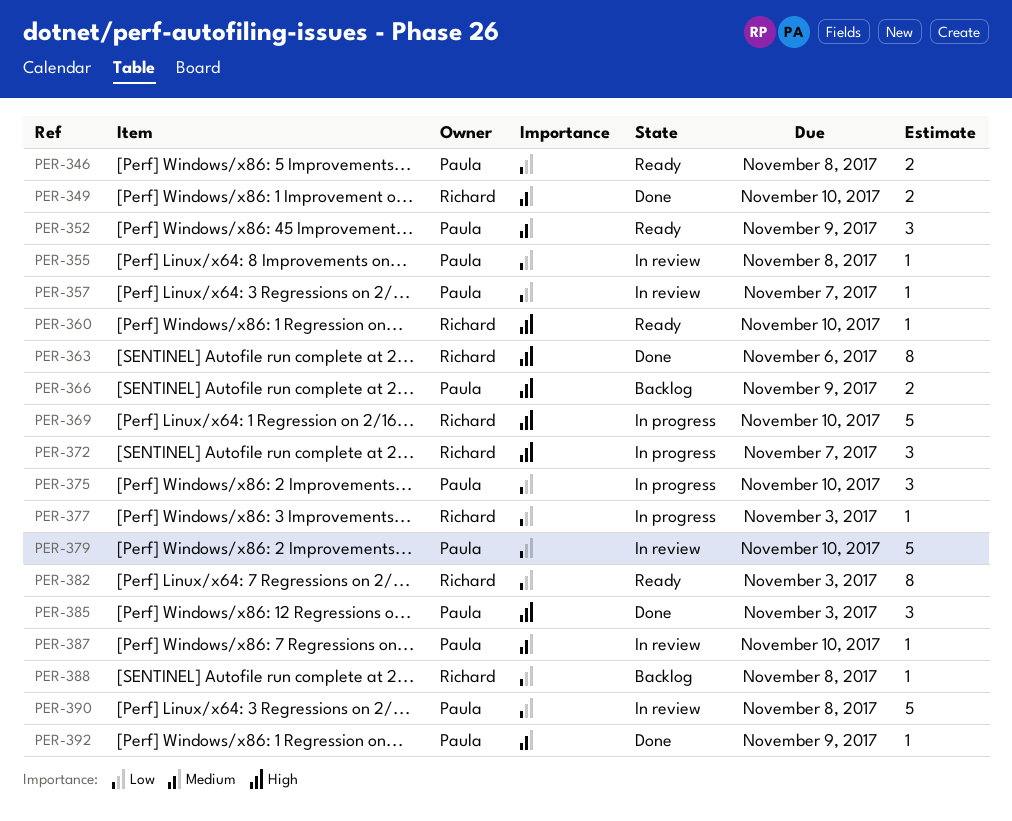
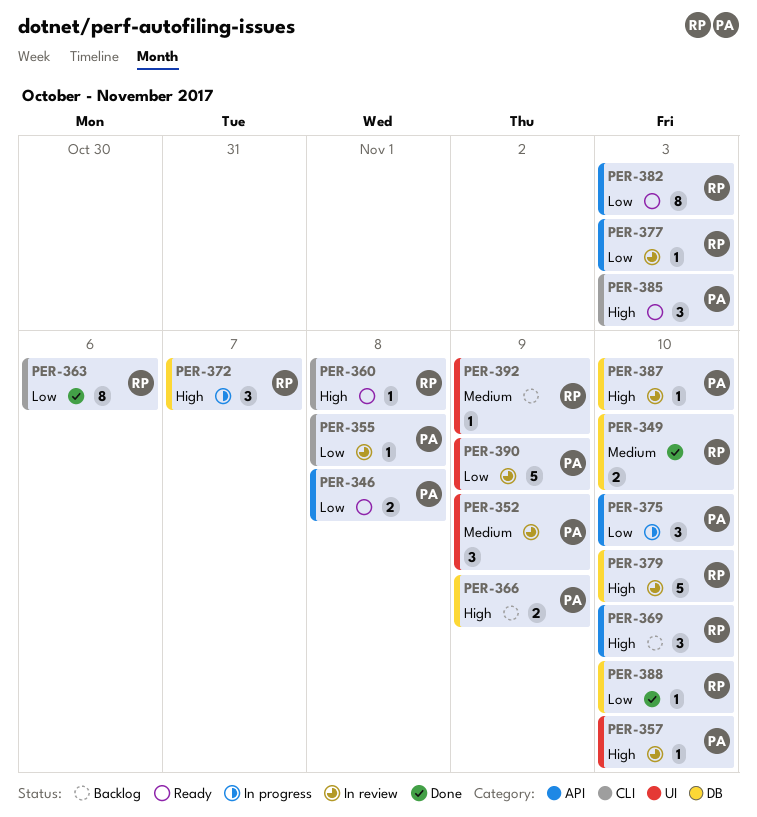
PER-352, status: Ready -> In review
PER-357, priority: Low -> High
PER-357, due: Nov 7 -> Nov 10
PER-360, due: Nov 10 -> Nov 8
PER-363, priority: High -> Low
PER-369, status: In progress -> Backlog
PER-369, estimate: 5 -> 3
PER-377, status: In progress -> In review
PER-379, owner: Paula -> Richard
PER-379, priority: Low -> High
PER-385, status: Done -> Ready
PER-387, priority: Medium -> High
PER-388, status: Backlog -> Done
PER-388, due: Nov 8 -> Nov 10
PER-390, due: Nov 8 -> Nov 9
PER-392, status: Done -> Backlog
PER-392, owner: Paula -> Richard

